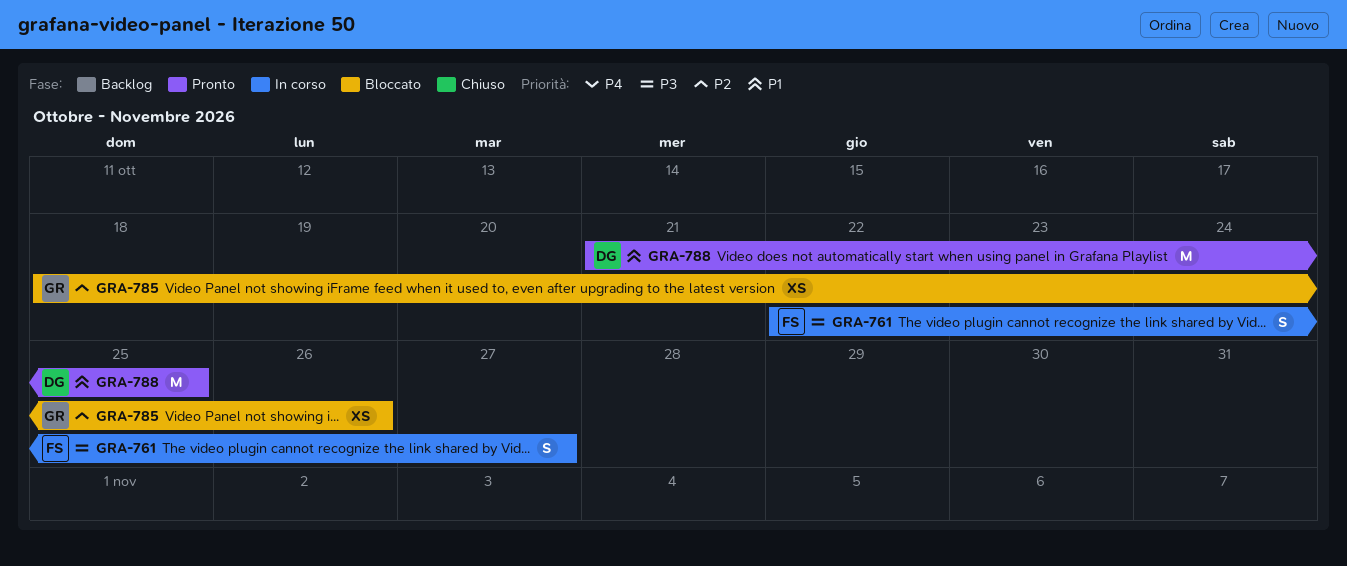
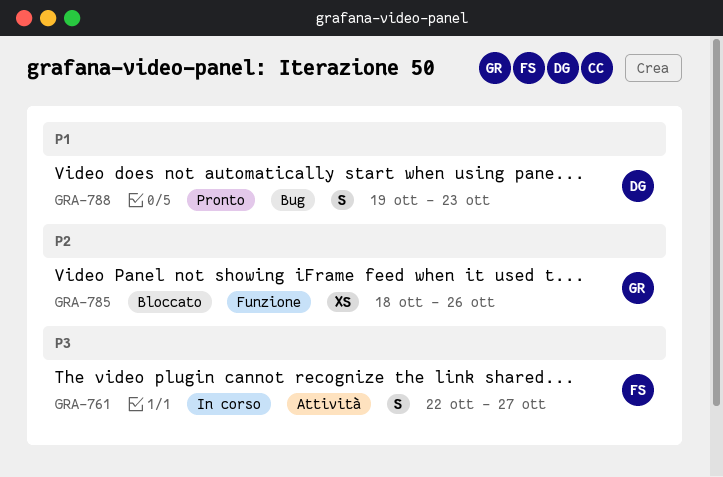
GRA-788, estimate: M -> S
GRA-788, start: Oct 21 -> Oct 19
GRA-788, due: Oct 25 -> Oct 23

